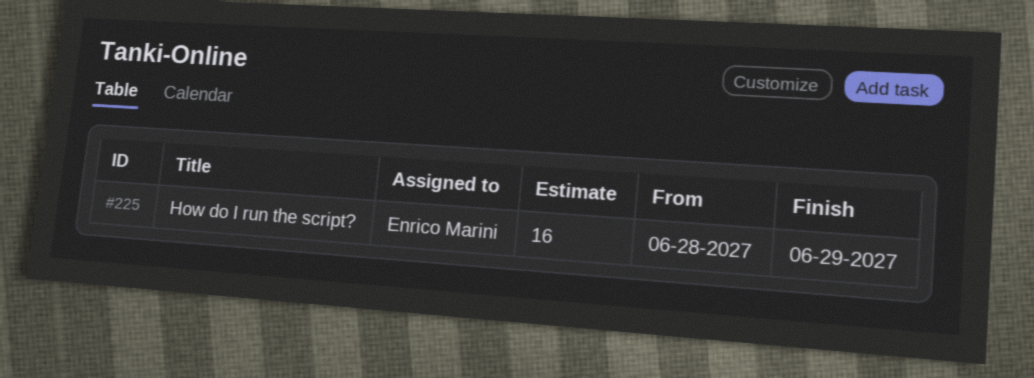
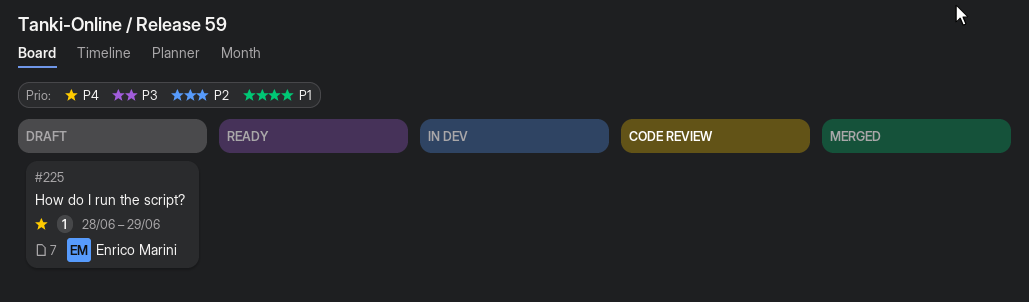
#225, estimate: 16 -> 1

